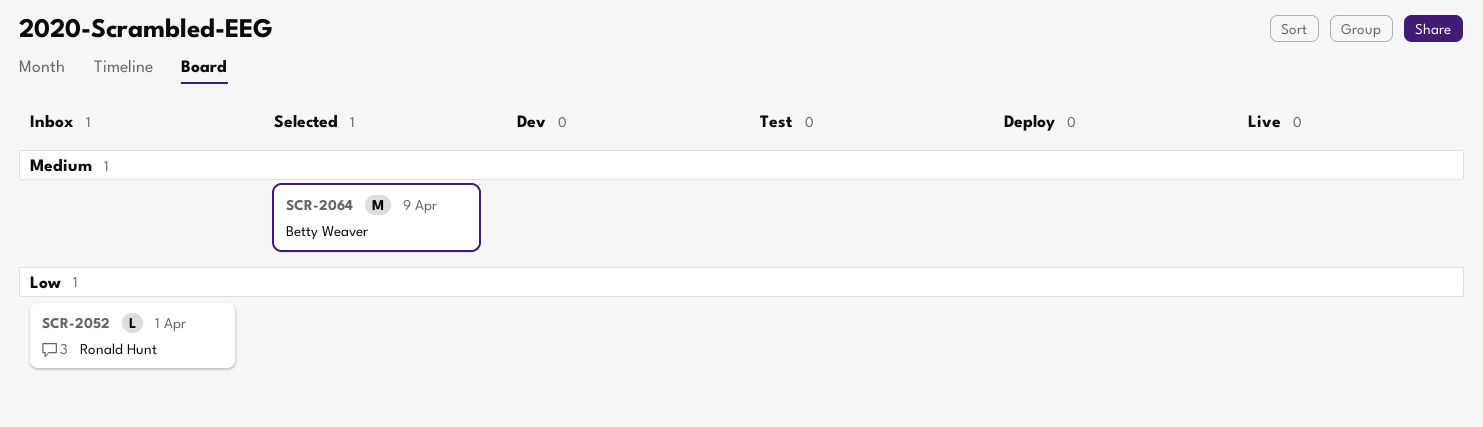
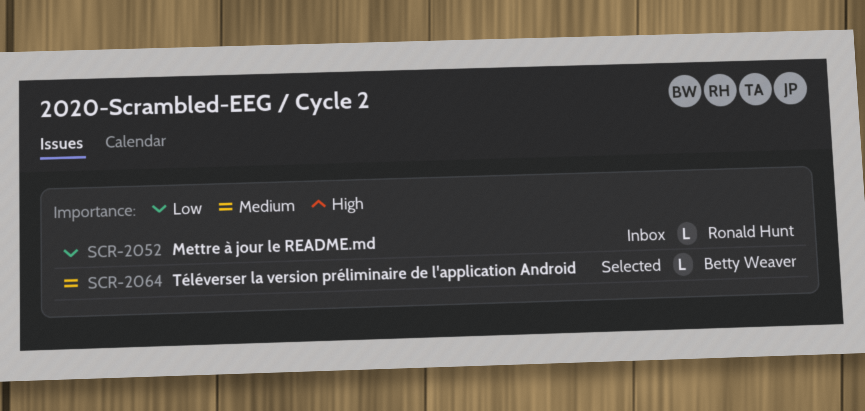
SCR-2064, estimate: M -> L

